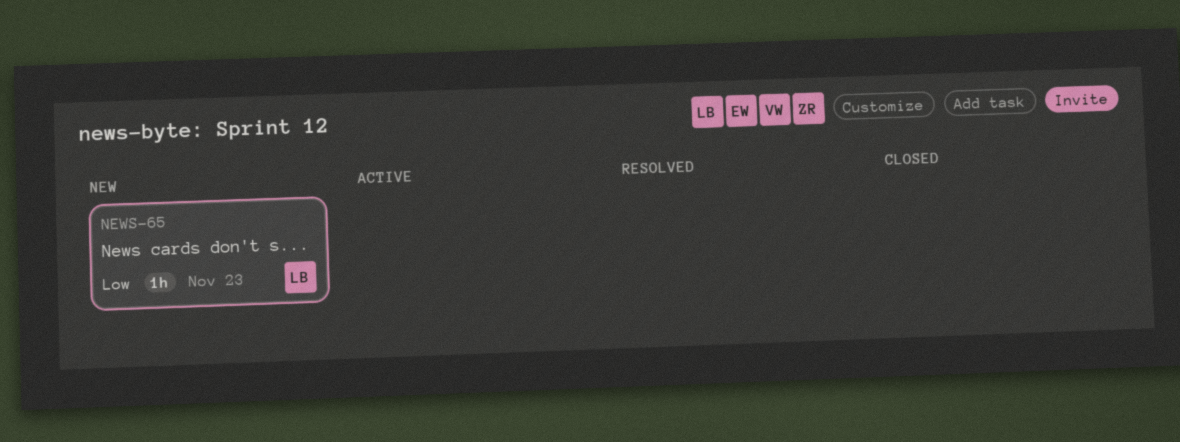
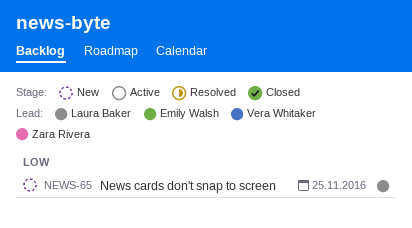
NEWS-65, due: Nov 23 -> Nov 25

